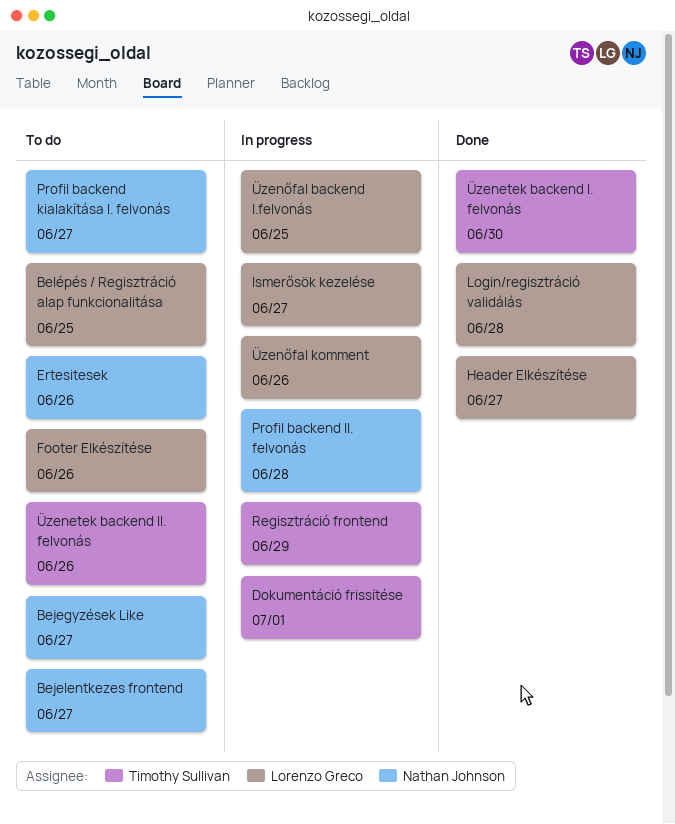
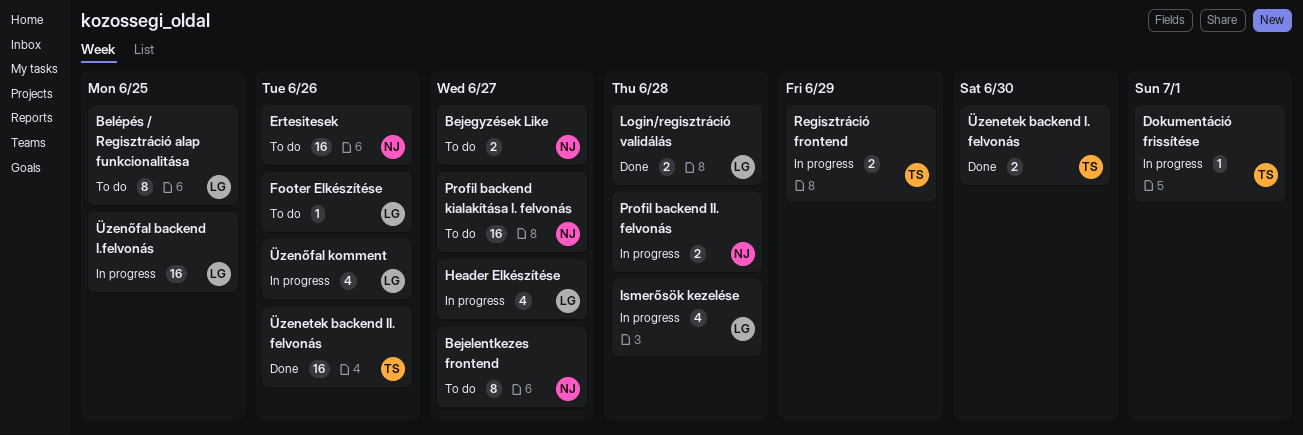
Header Elkészítése, status: Done -> In progress
Ismerősök kezelése, due: Jun 27 -> Jun 28
Üzenetek backend II. felvonás, status: To do -> Done

